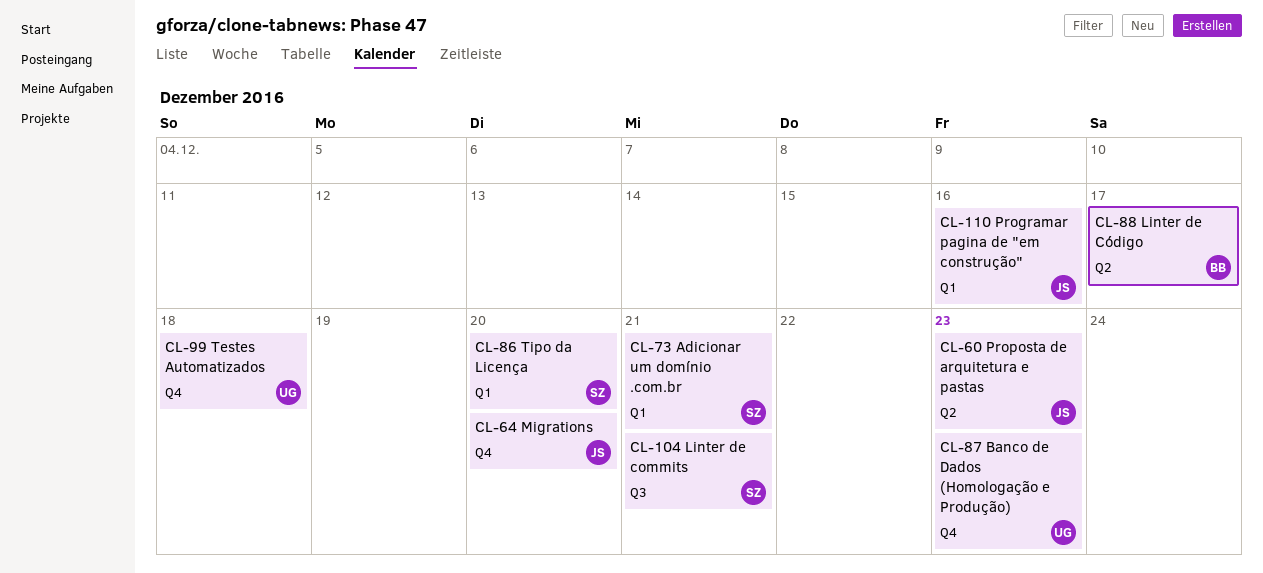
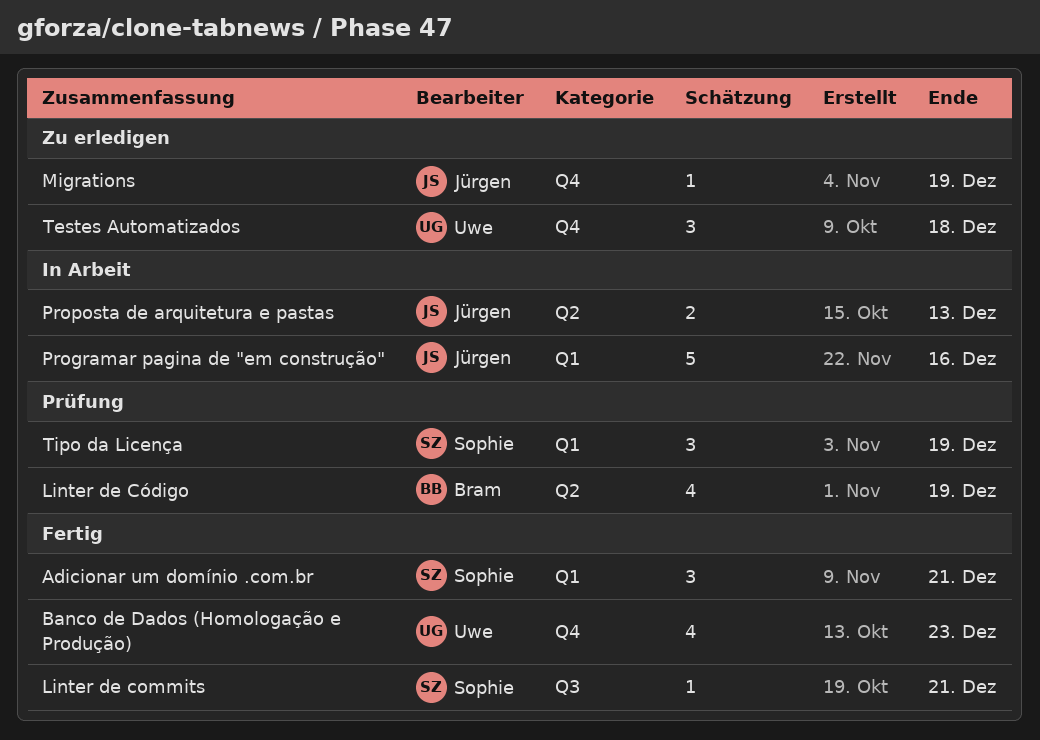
Linter de Código, due: Dec 17 -> Dec 19
Migrations, due: Dec 20 -> Dec 19
Proposta de arquitetura e pastas, due: Dec 23 -> Dec 13
Tipo da Licença, due: Dec 20 -> Dec 19

